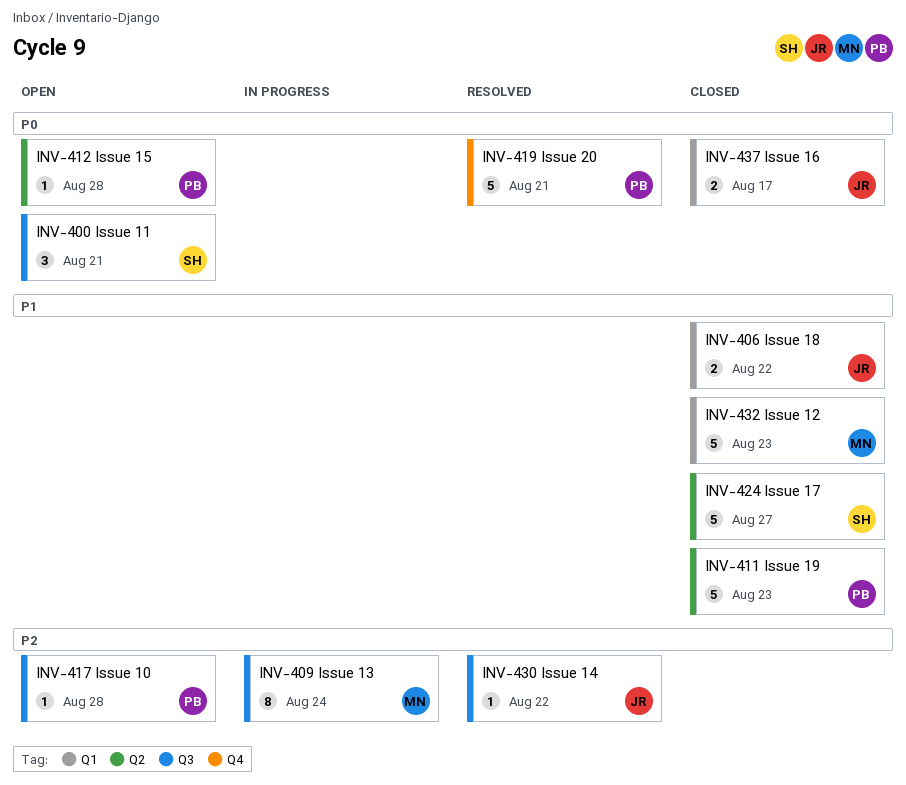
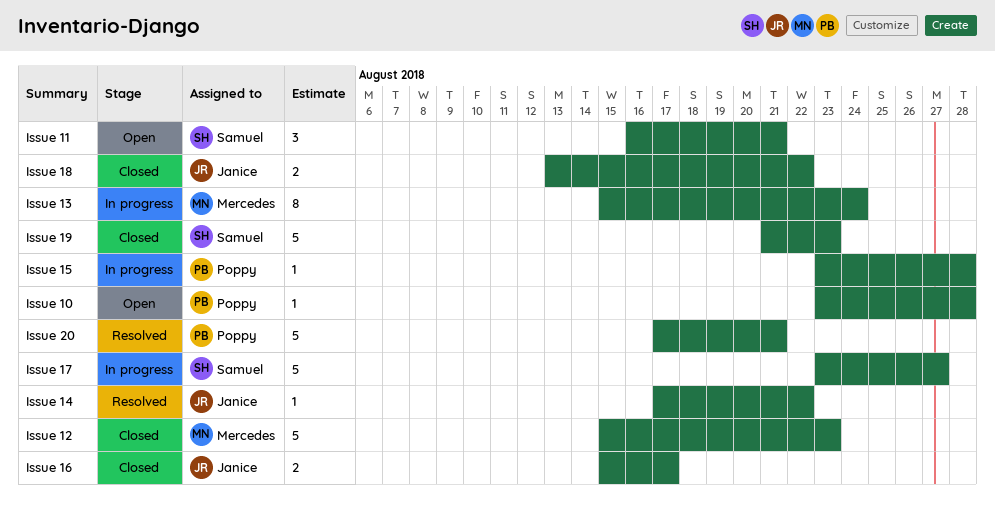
Issue 15, status: Open -> In progress
Issue 17, status: Closed -> In progress
Issue 19, owner: Poppy -> Samuel

